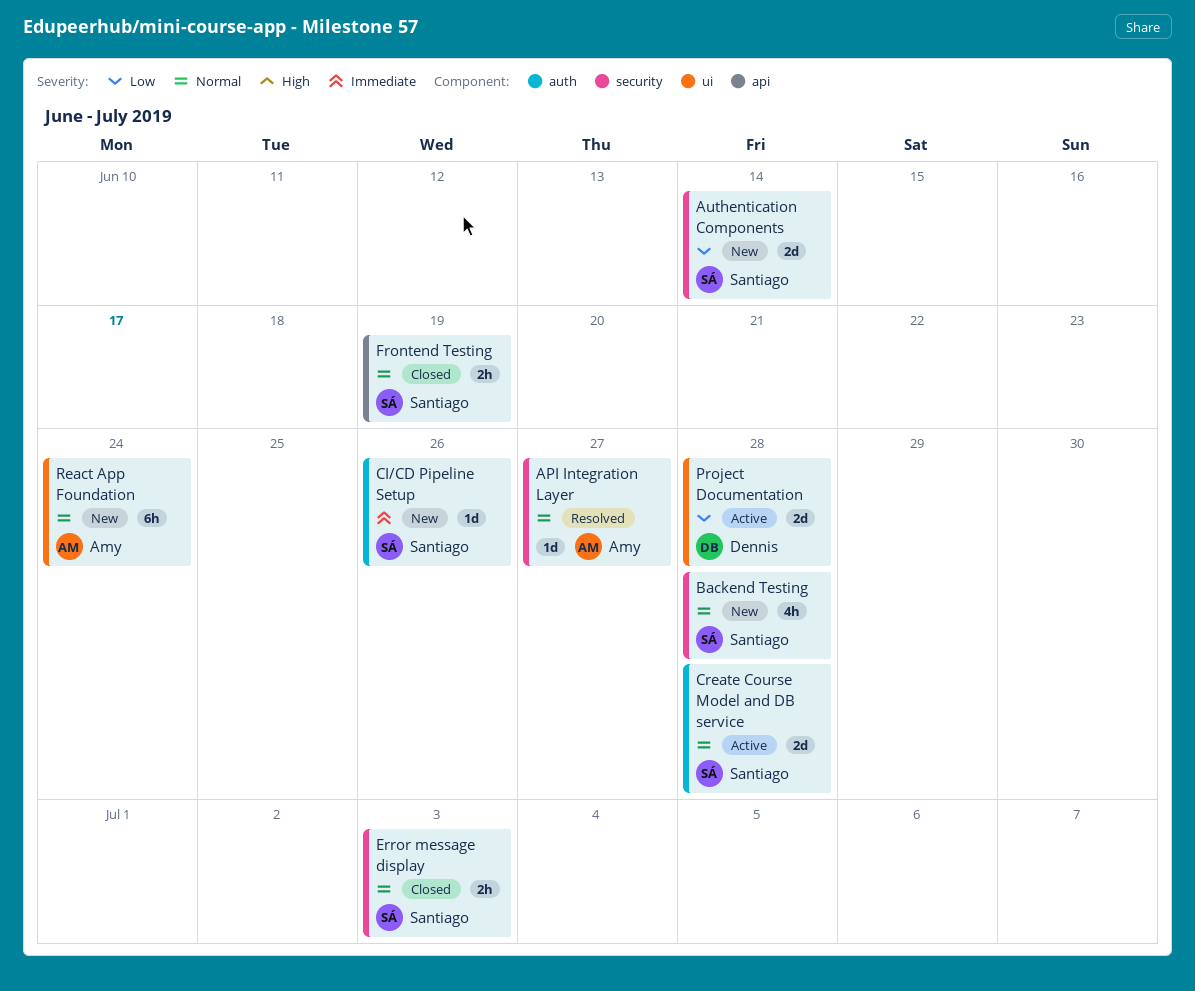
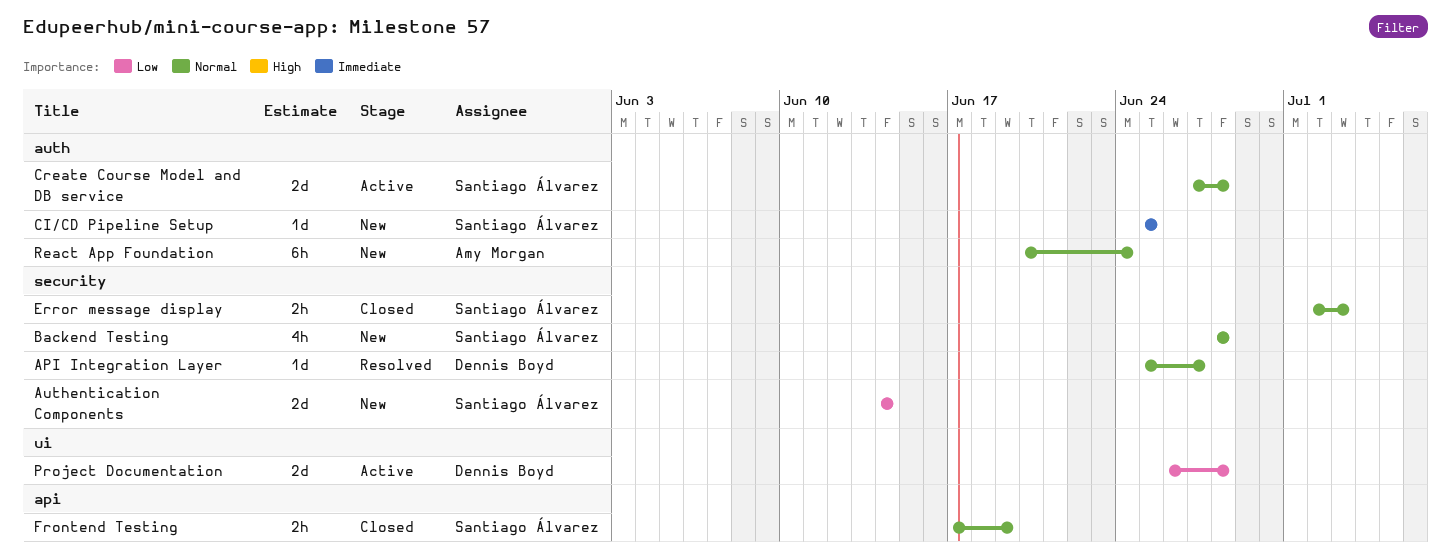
API Integration Layer, owner: Amy Morgan -> Dennis Boyd
CI/CD Pipeline Setup, due: Jun 26 -> Jun 25
React App Foundation, label: ui -> auth

